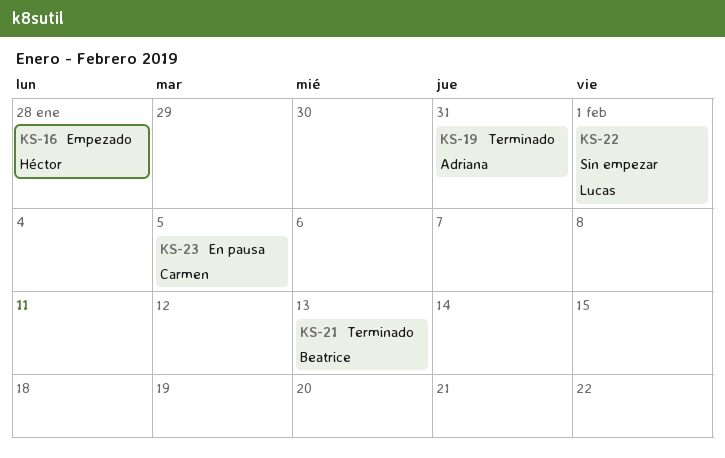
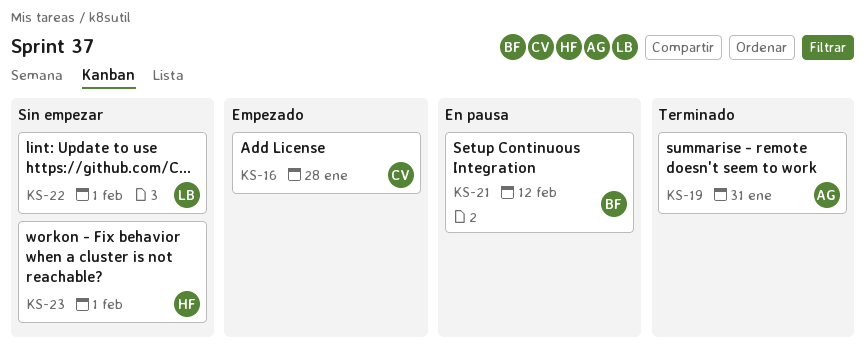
KS-16, owner: Héctor -> Carmen
KS-21, status: Terminado -> En pausa
KS-21, due: Feb 13 -> Feb 12
KS-23, status: En pausa -> Sin empezar
KS-23, owner: Carmen -> Héctor
KS-23, due: Feb 5 -> Feb 1

